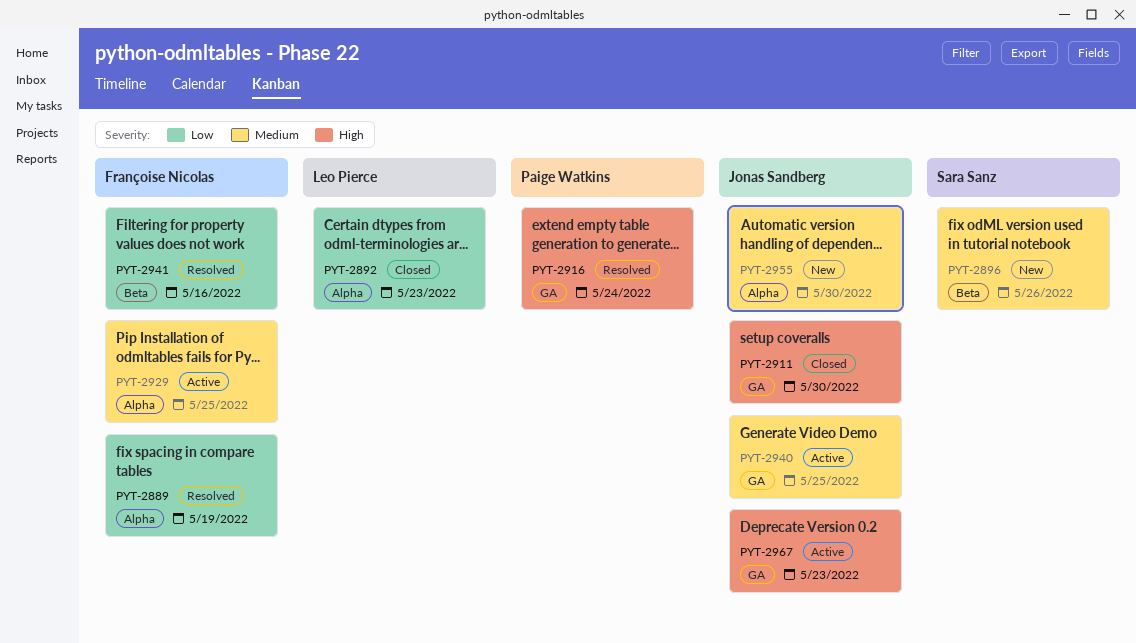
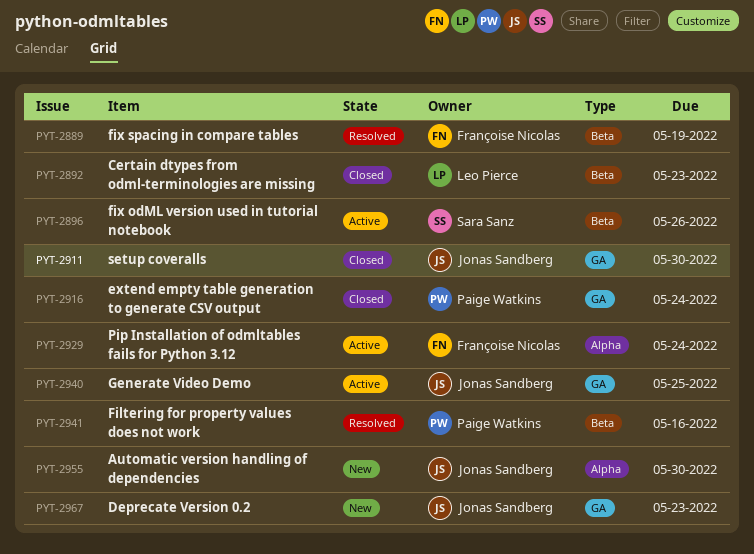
PYT-2889, label: Alpha -> Beta
PYT-2892, label: Alpha -> Beta
PYT-2896, status: New -> Active
PYT-2916, status: Resolved -> Closed
PYT-2929, due: May 25 -> May 24
PYT-2941, owner: Françoise Nicolas -> Paige Watkins
PYT-2967, status: Active -> New

